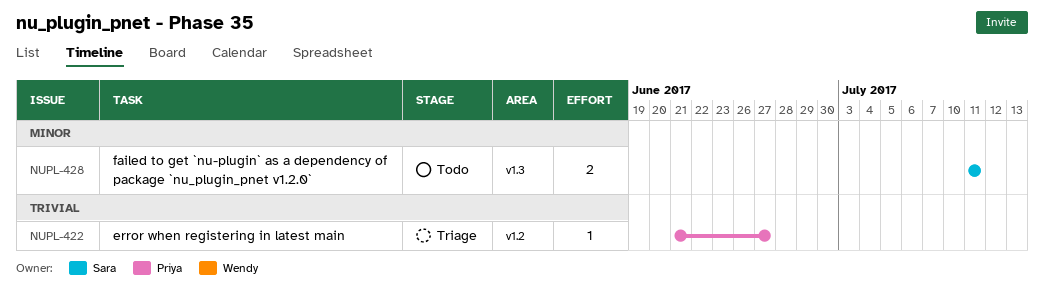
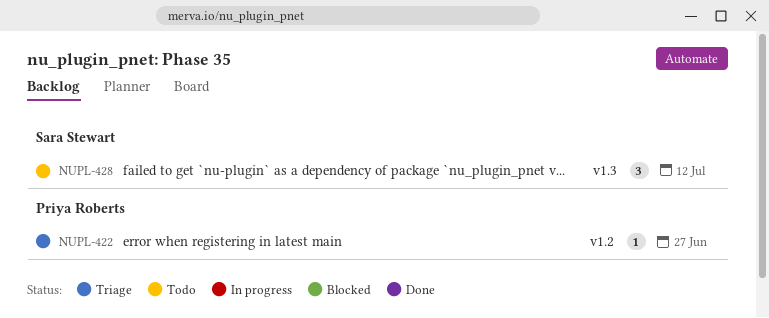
NUPL-428, estimate: 2 -> 3
NUPL-428, due: Jul 11 -> Jul 12

